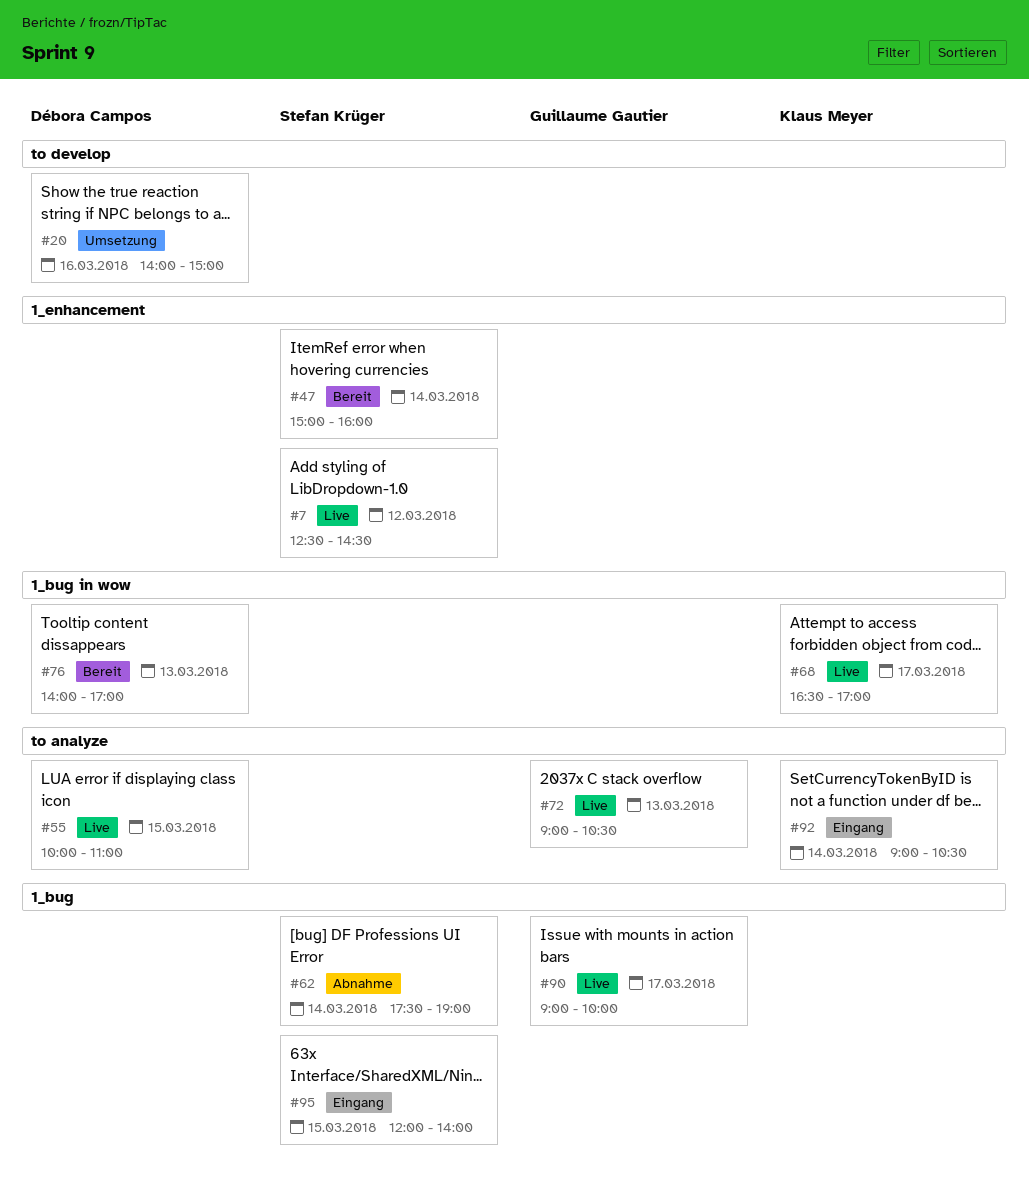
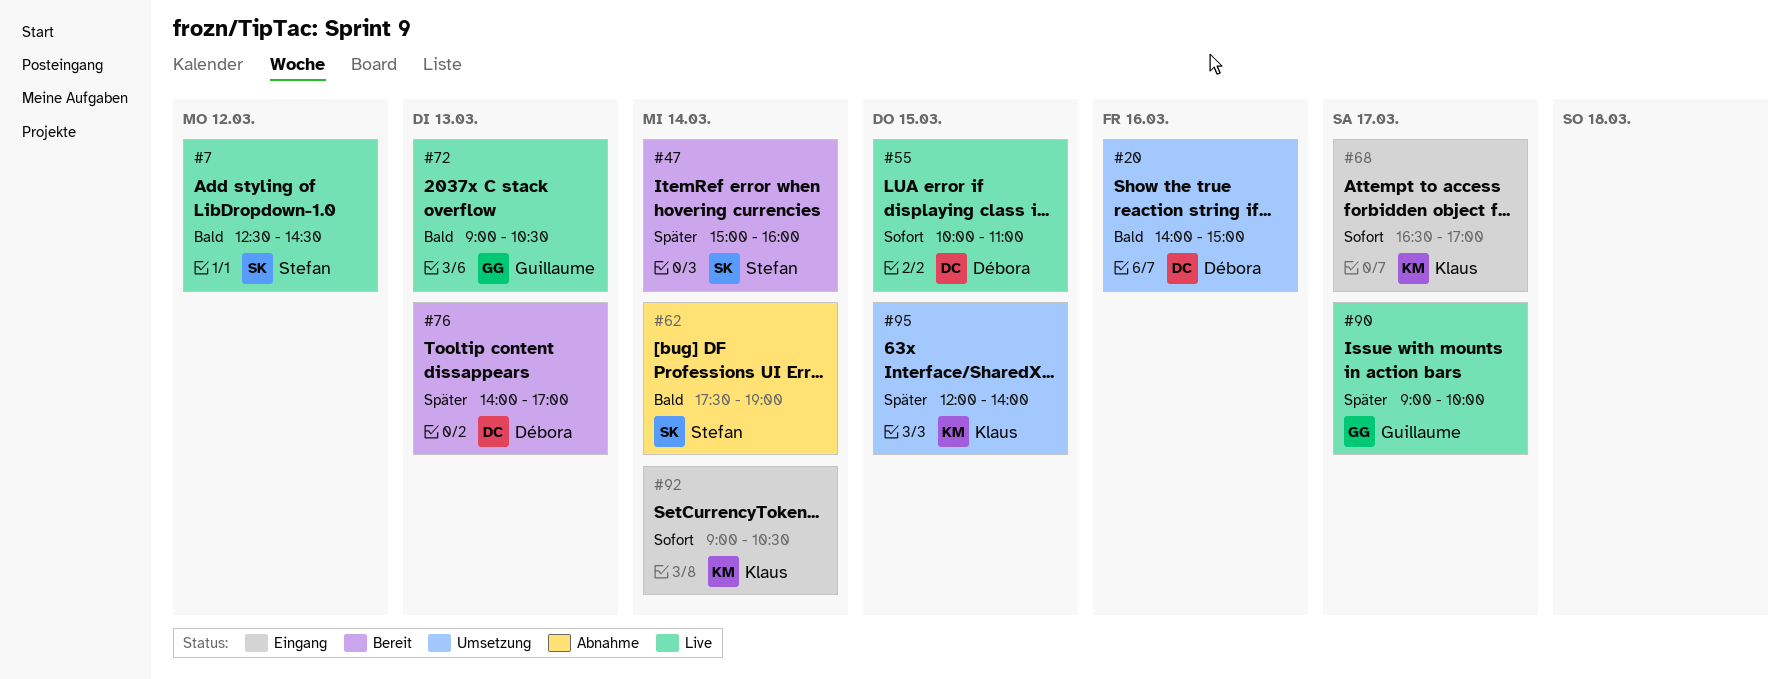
#68, status: Live -> Eingang
#95, status: Eingang -> Umsetzung
#95, owner: Stefan Krüger -> Klaus Meyer

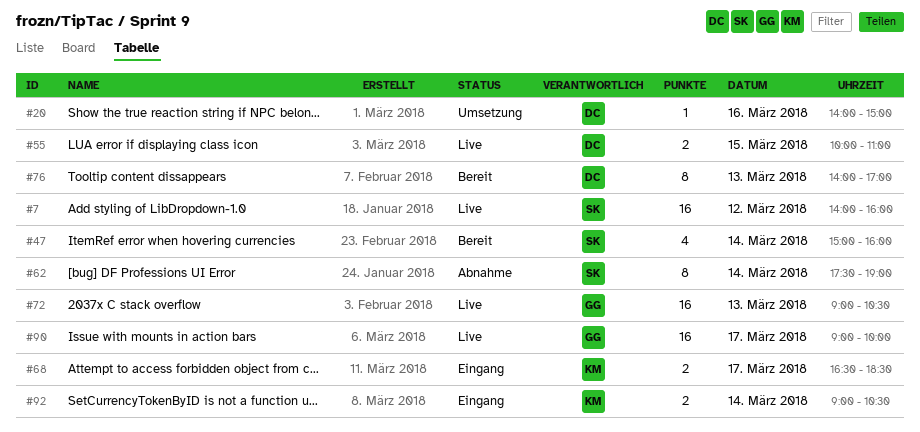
#7, begins: 12:30 -> 14:00
#7, ends: 14:30 -> 16:00
#68, ends: 17:00 -> 18:30
#95: present -> none

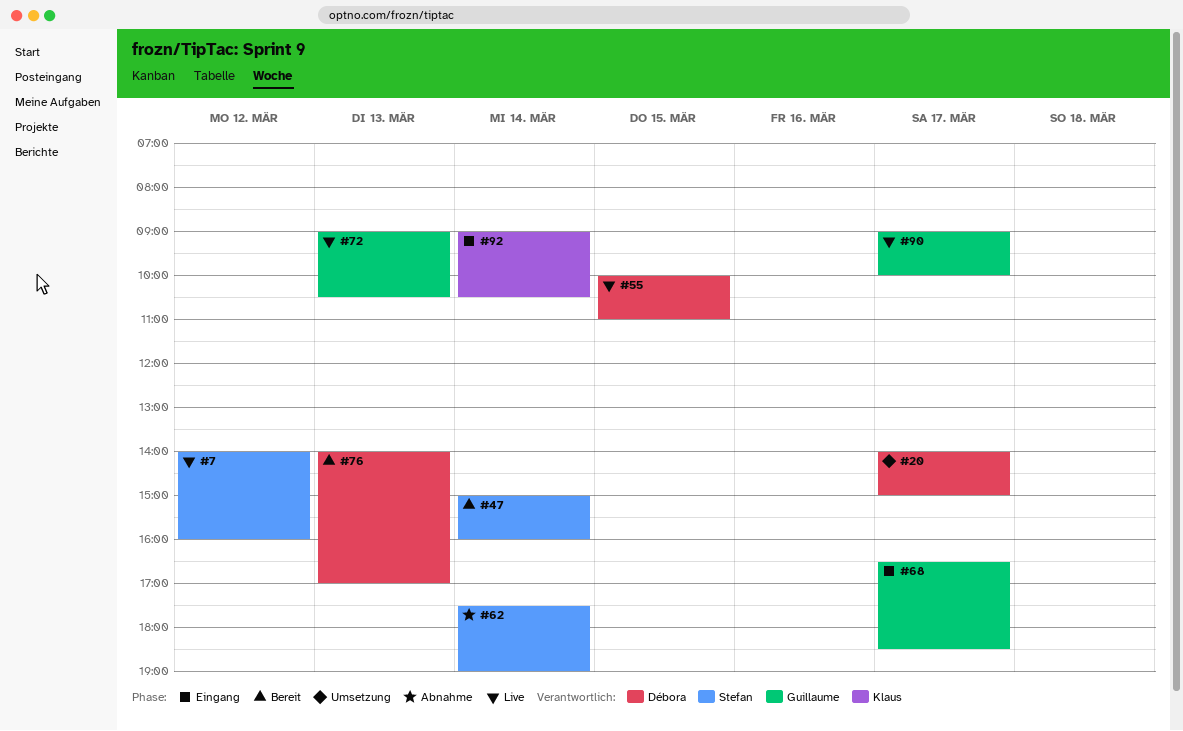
#20, day: Mar 16 -> Mar 17
#68, owner: Klaus -> Guillaume

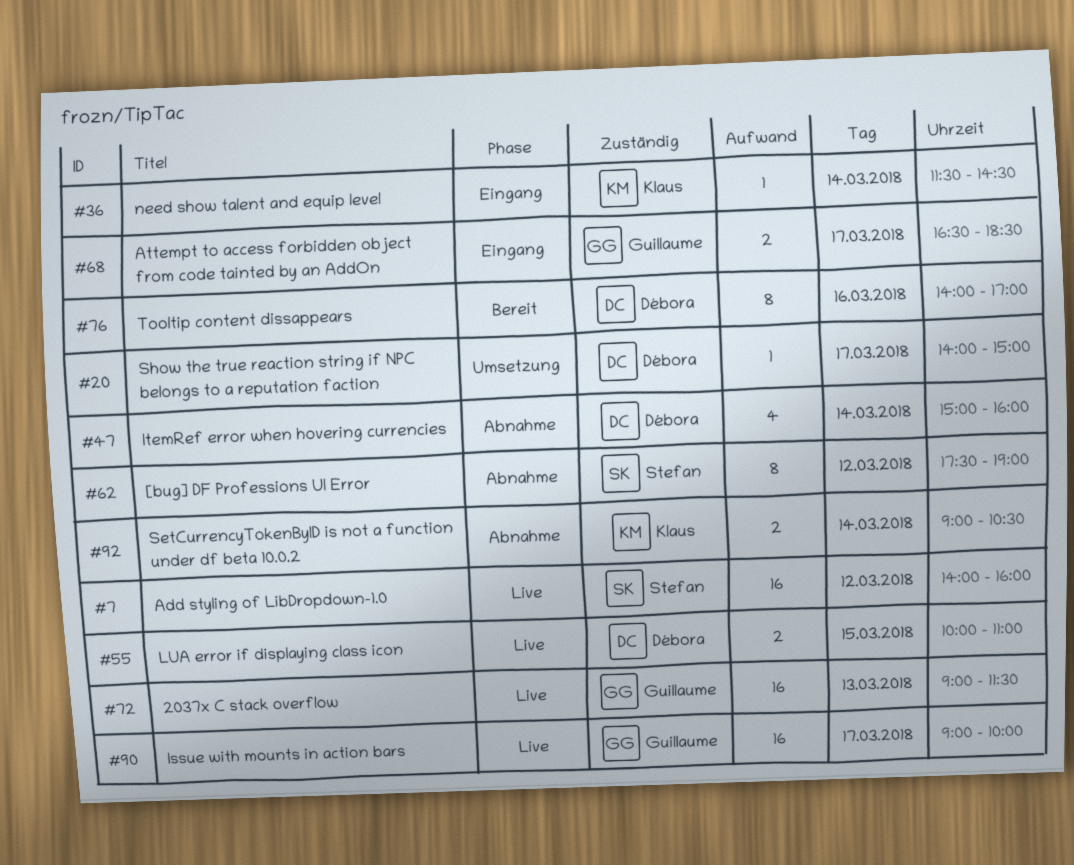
#36: none -> present
#47, status: Bereit -> Abnahme
#47, owner: Stefan -> Débora
#62, day: Mar 14 -> Mar 12
#72, ends: 10:30 -> 11:30
#76, day: Mar 13 -> Mar 16
#92, status: Eingang -> Abnahme

